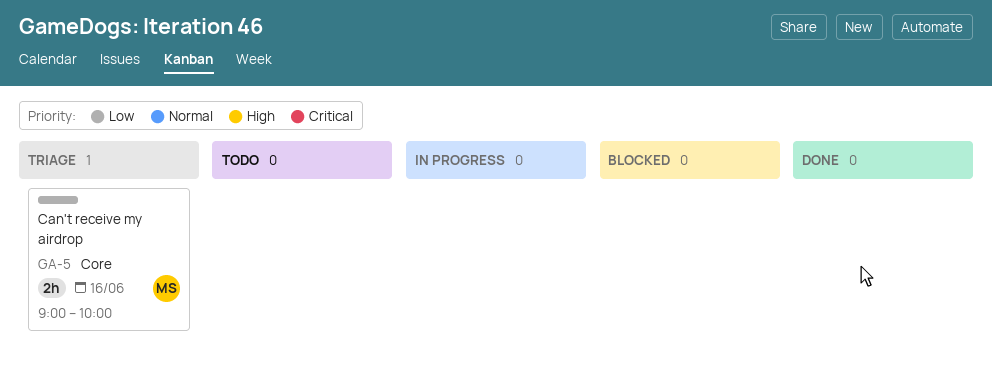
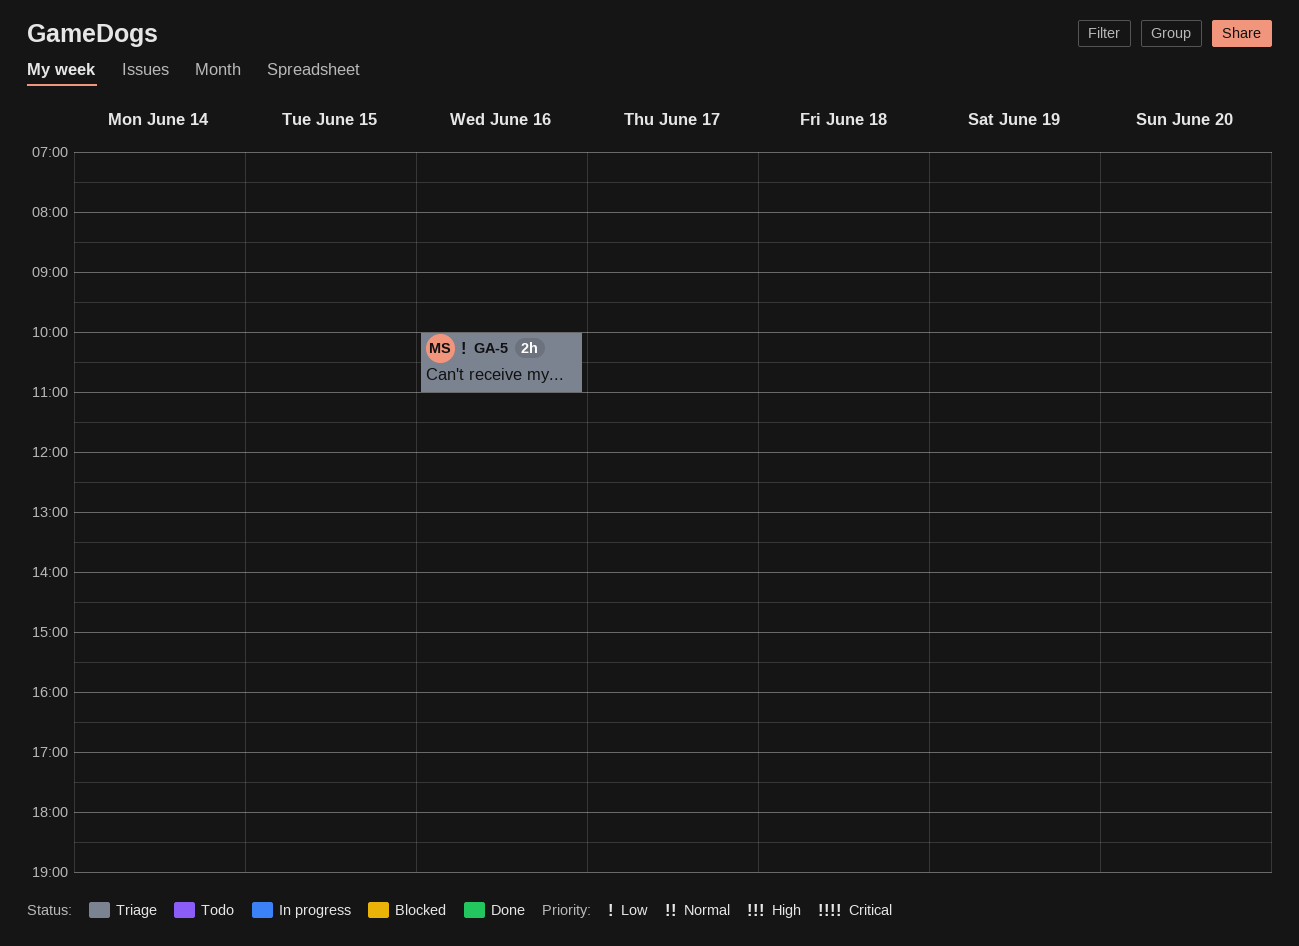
GA-5, begins: 09:00 -> 10:00
GA-5, ends: 10:00 -> 11:00

